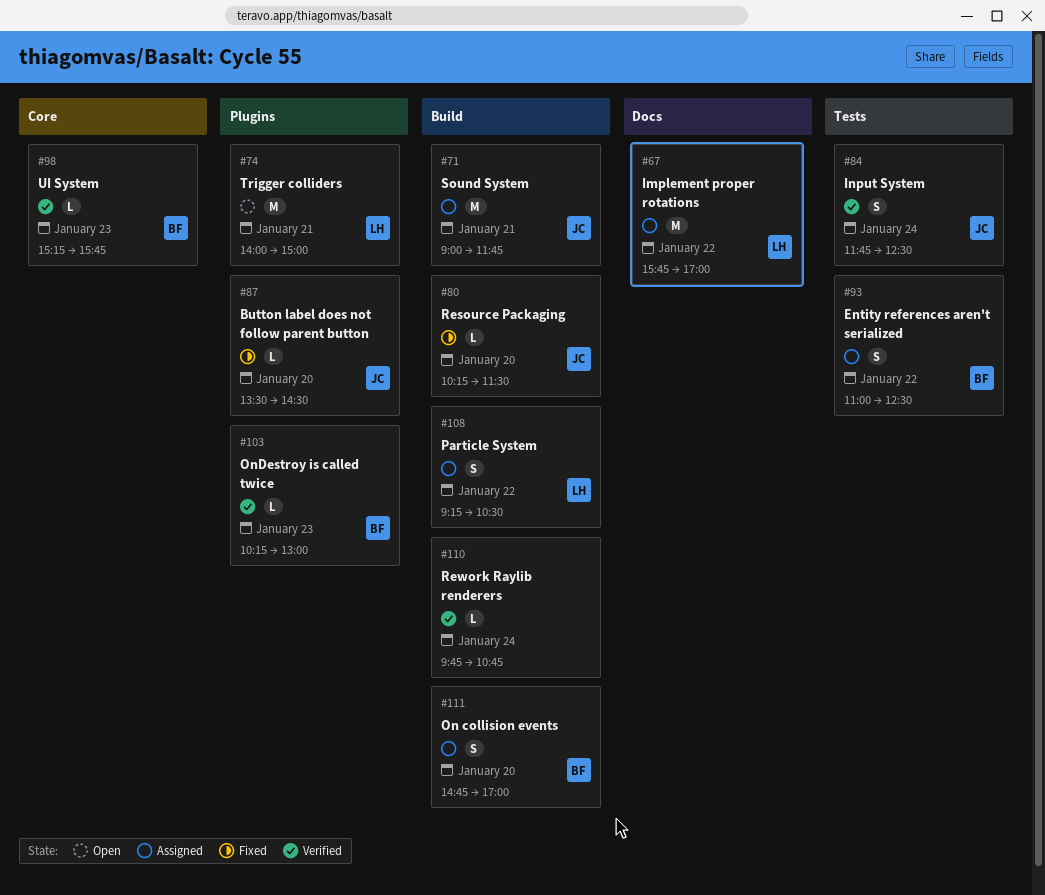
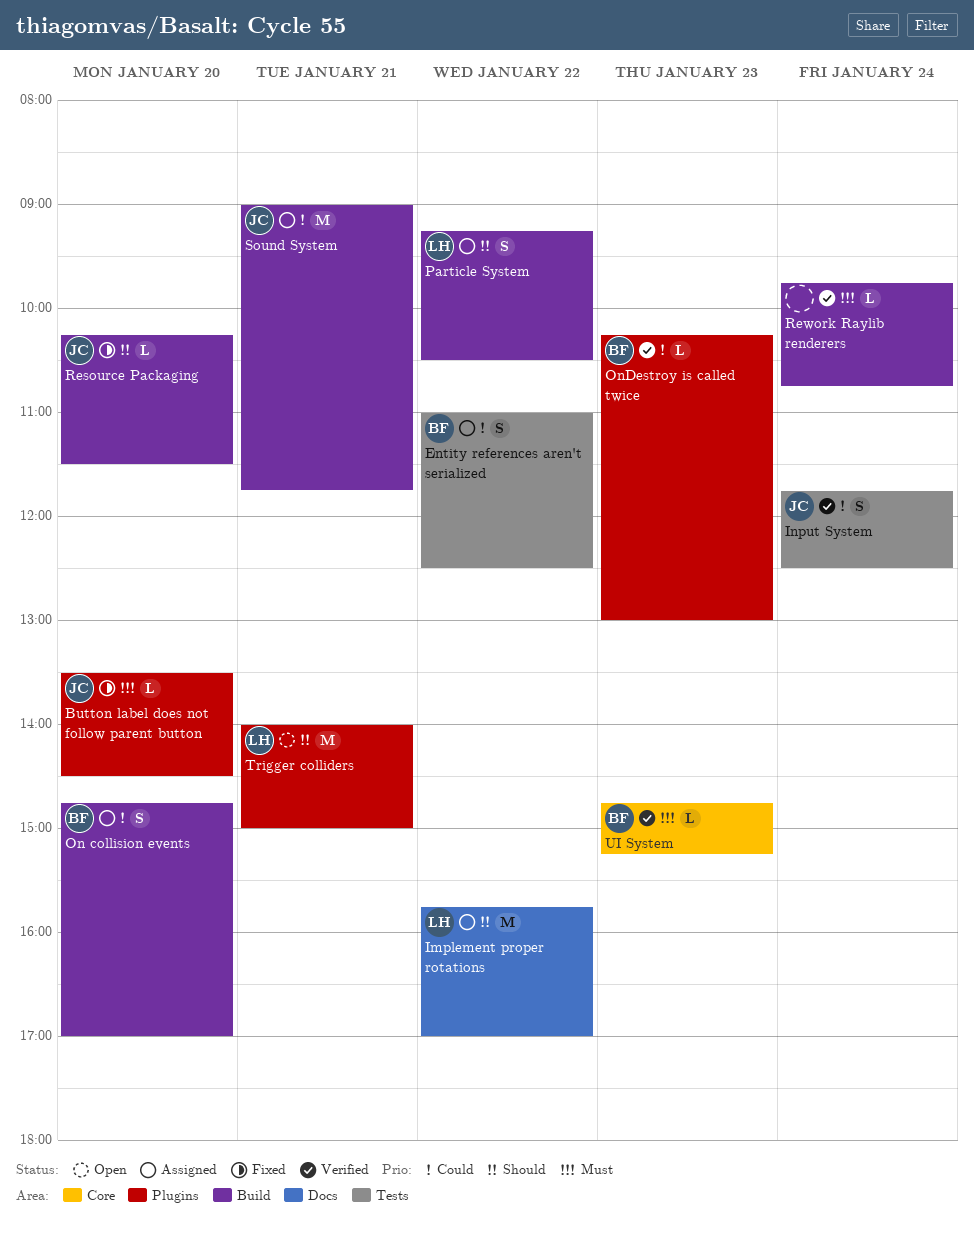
UI System, begins: 15:15 -> 14:45
UI System, ends: 15:45 -> 15:15

